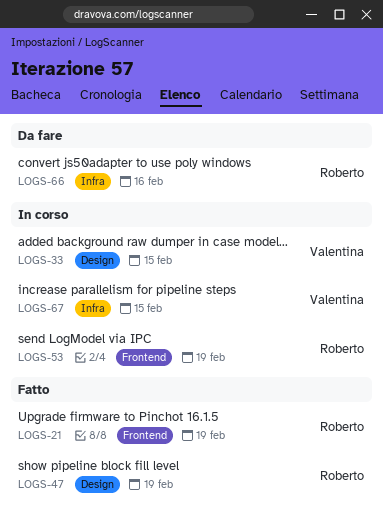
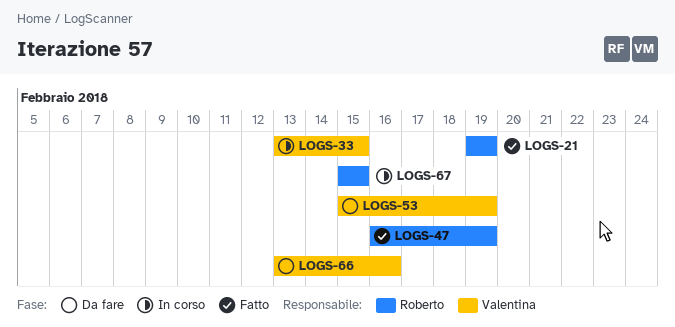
LOGS-53, status: In corso -> Da fare
LOGS-53, owner: Roberto -> Valentina
LOGS-66, owner: Roberto -> Valentina
LOGS-67, owner: Valentina -> Roberto

